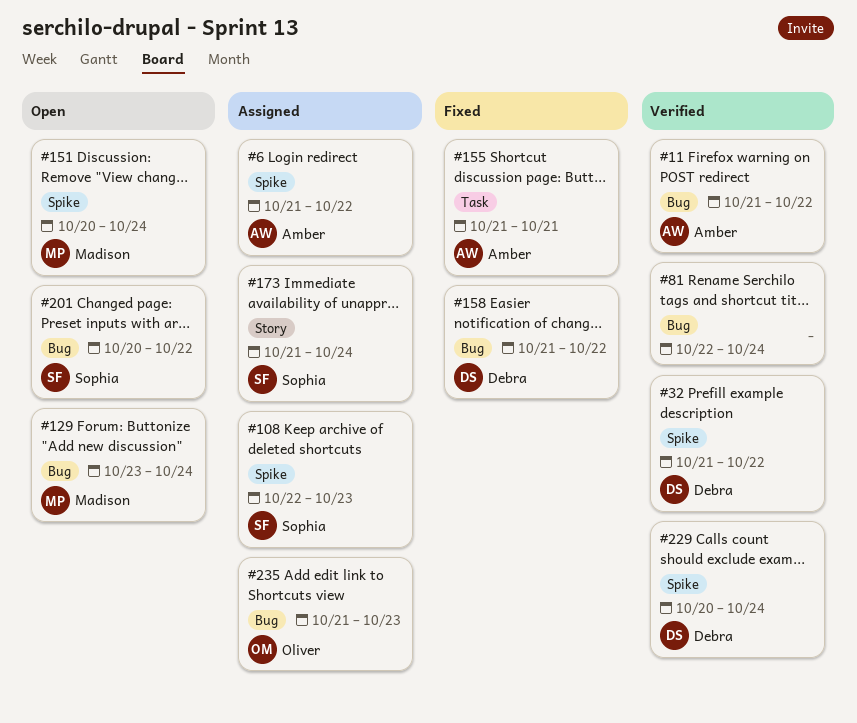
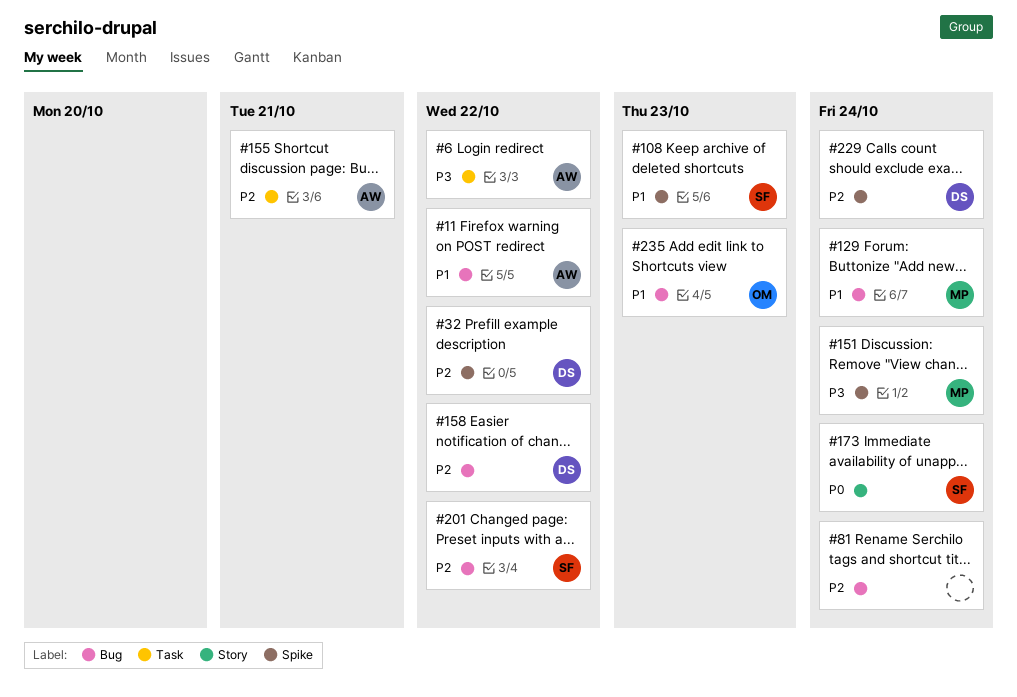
#6, label: Spike -> Task

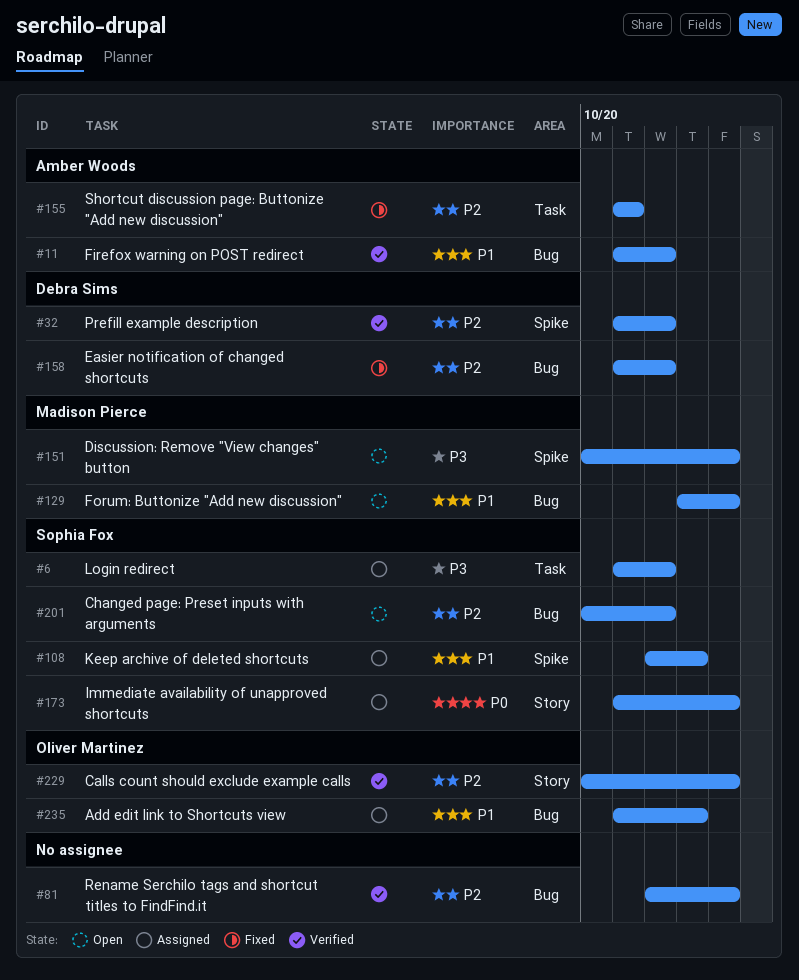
#6, owner: Amber Woods -> Sophia Fox
#229, owner: Debra Sims -> Oliver Martinez
#229, label: Spike -> Story

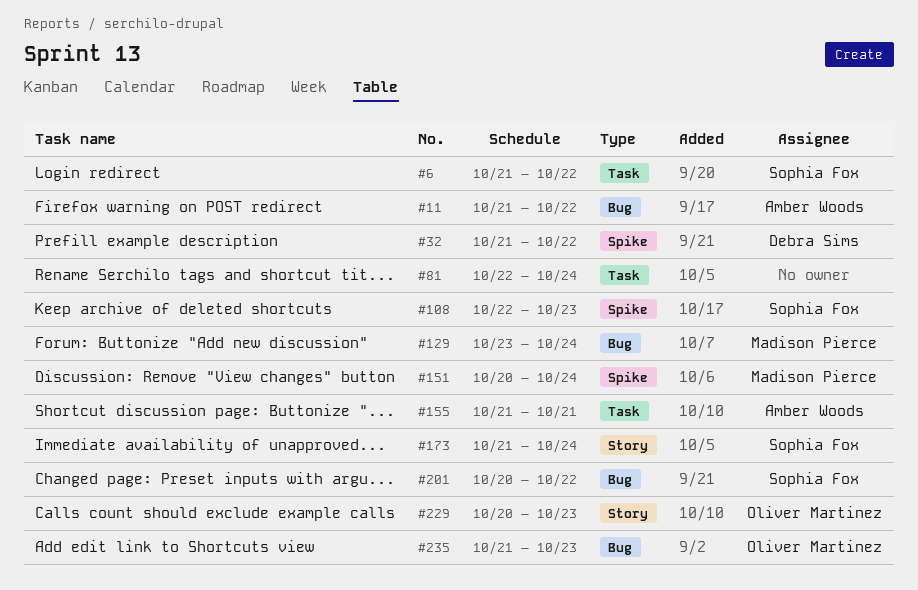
#81, label: Bug -> Task
#158: present -> none
#229, due: Oct 24 -> Oct 23

